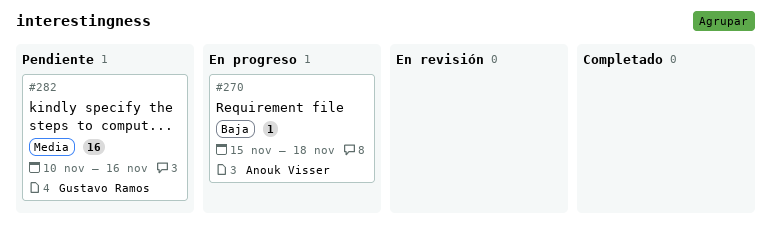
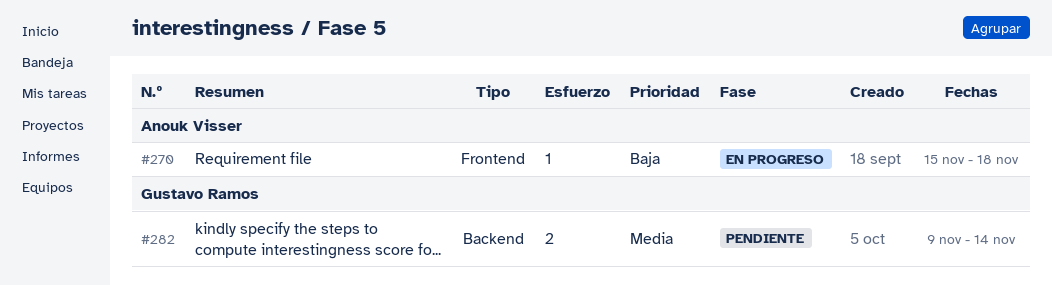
#282, estimate: 16 -> 2
#282, start: Nov 10 -> Nov 9
#282, due: Nov 16 -> Nov 14

